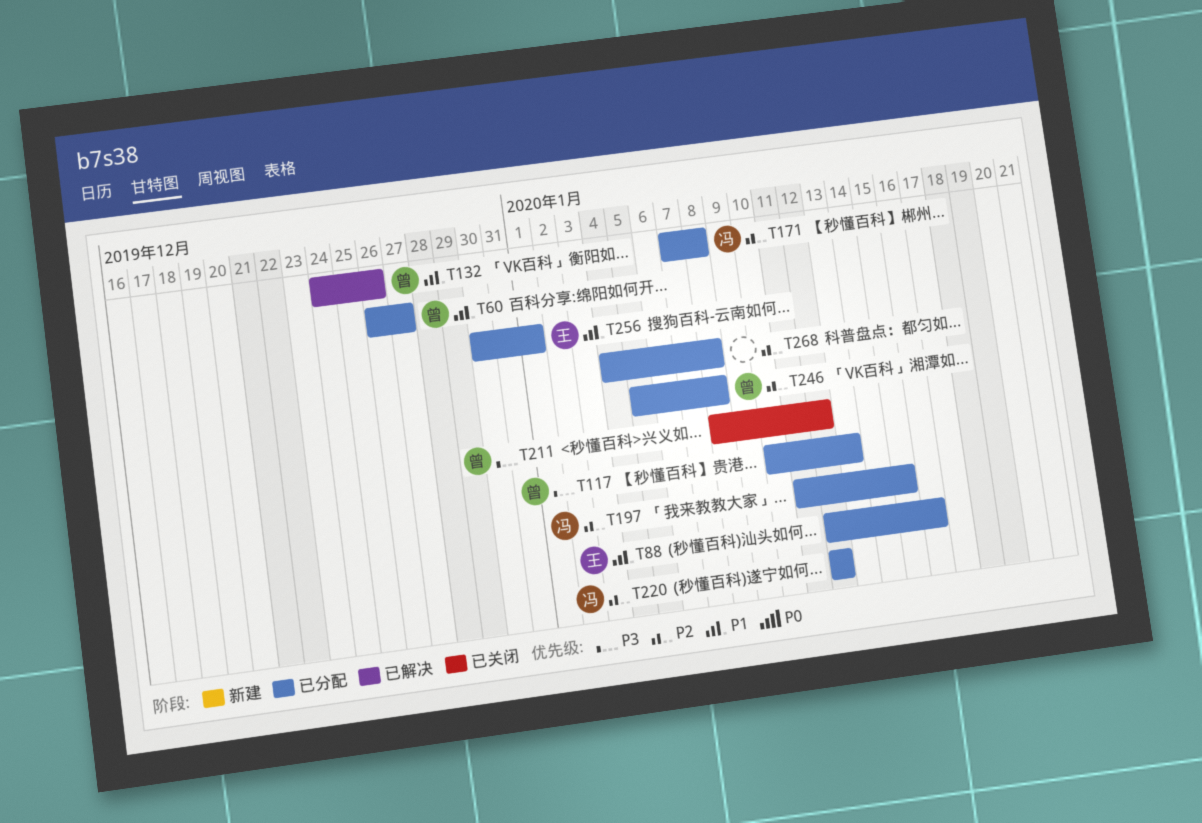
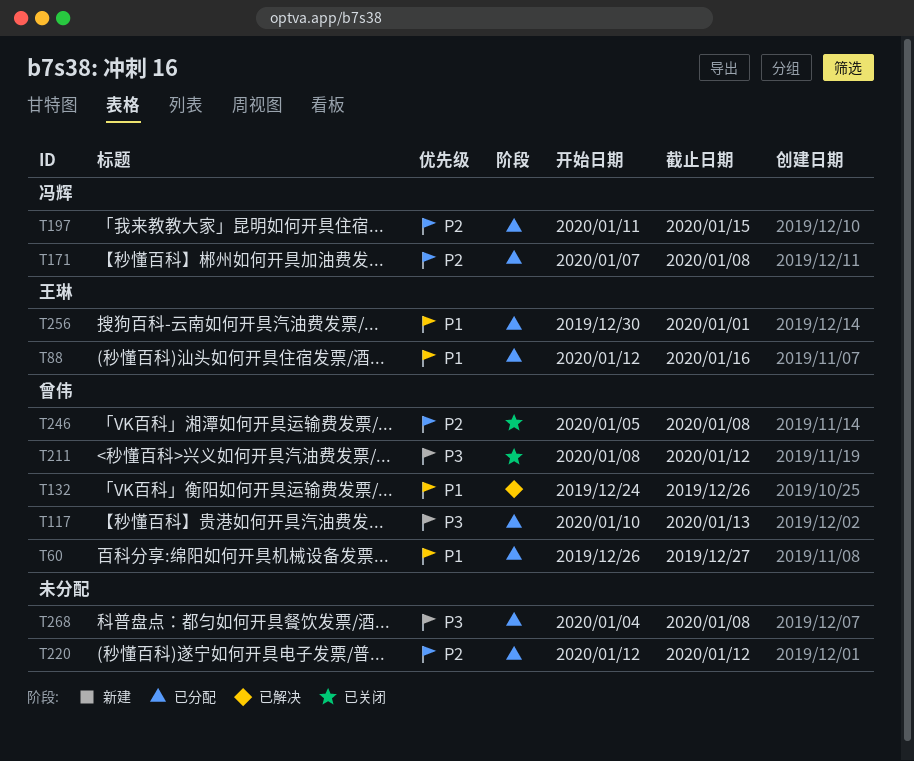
T220, owner: 冯辉 -> none
T246, status: 已分配 -> 已关闭
T268, priority: P2 -> P3

